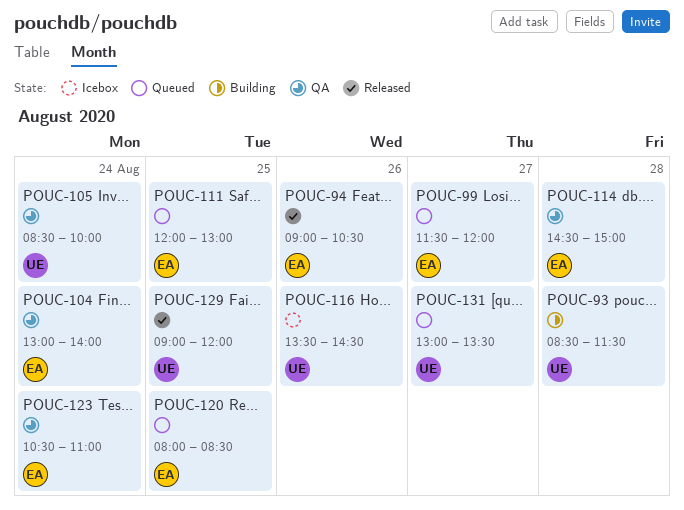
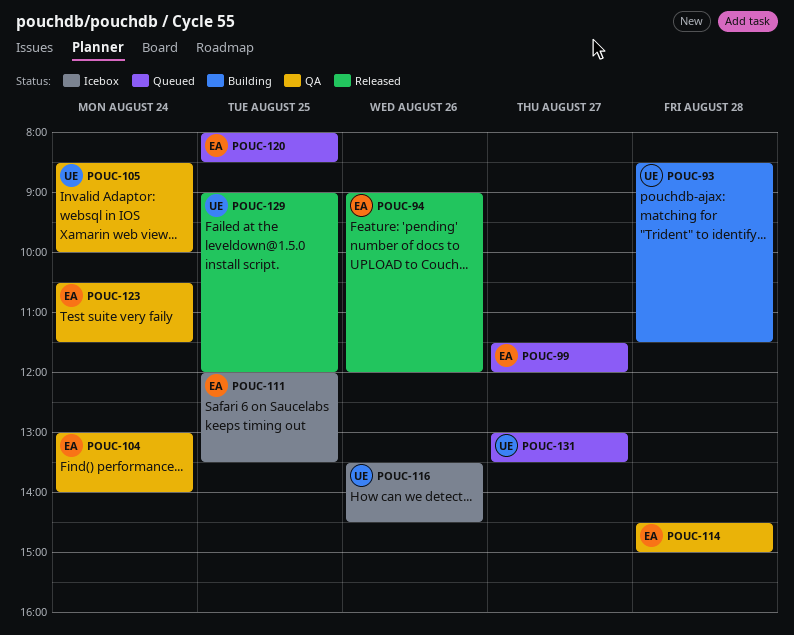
POUC-94, ends: 10:30 -> 12:00
POUC-111, status: Queued -> Icebox
POUC-111, ends: 13:00 -> 13:30
POUC-123, ends: 11:00 -> 11:30

